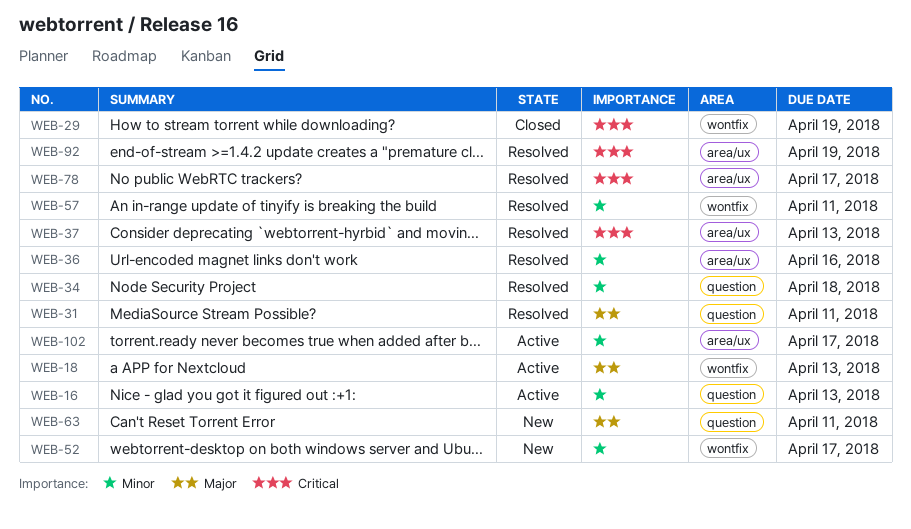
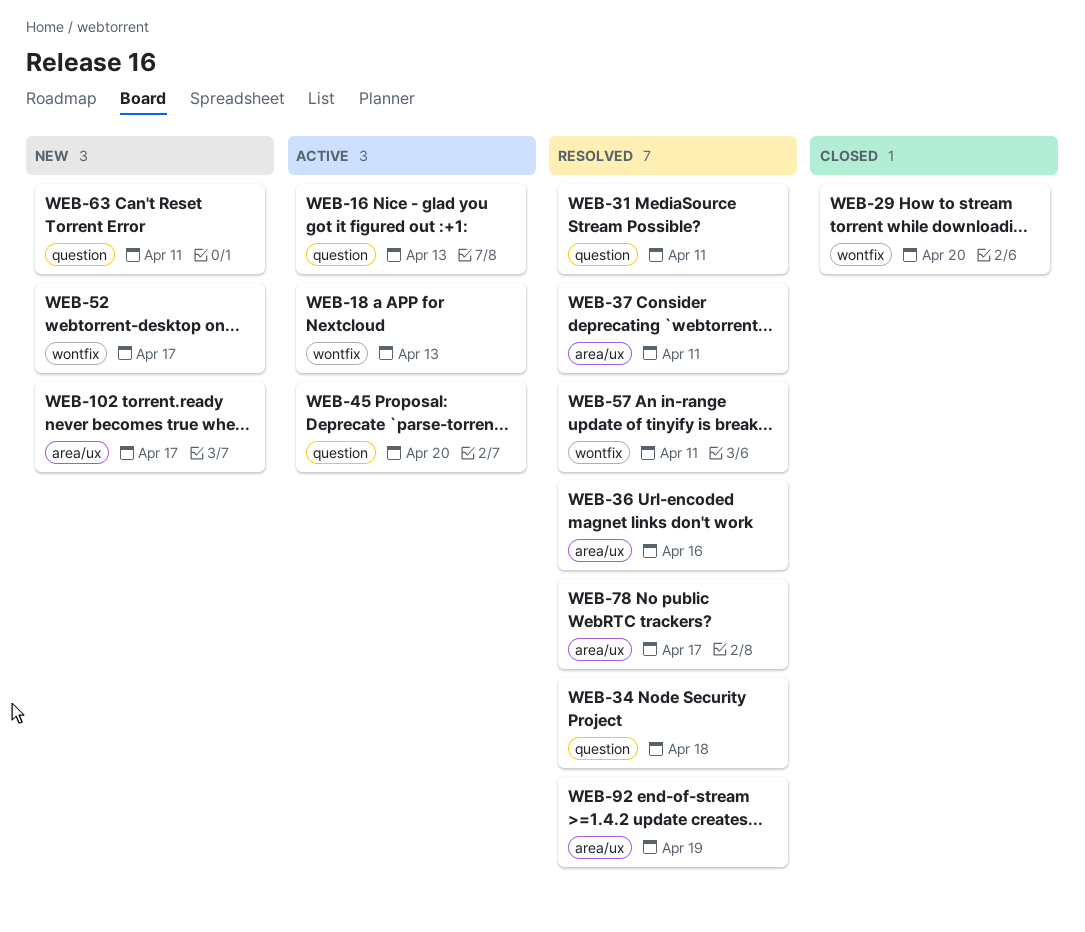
WEB-29, due: Apr 19 -> Apr 20
WEB-37, due: Apr 13 -> Apr 11
WEB-45: none -> present
WEB-102, status: Active -> New

